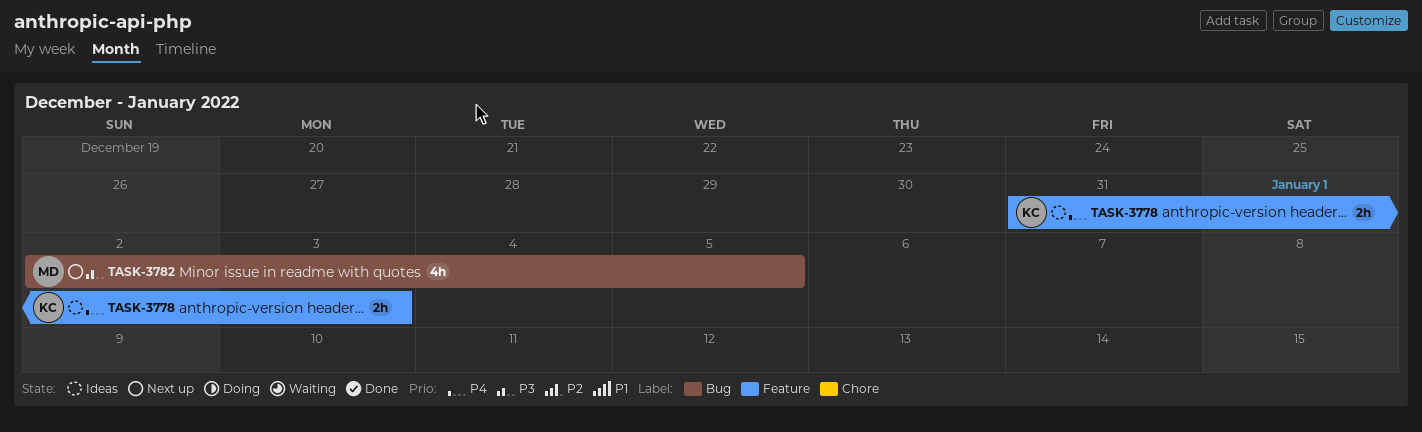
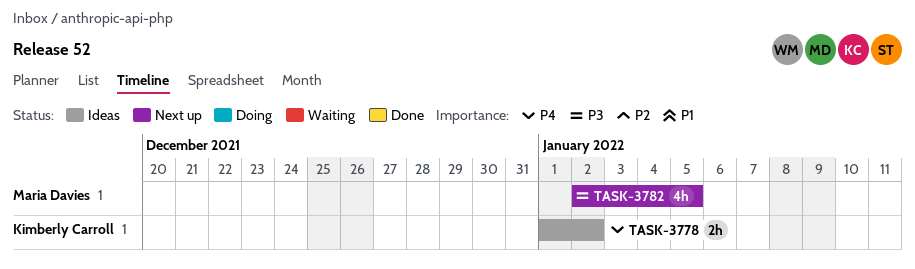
TASK-3778, start: Dec 31 -> Jan 1
TASK-3778, due: Jan 3 -> Jan 2

